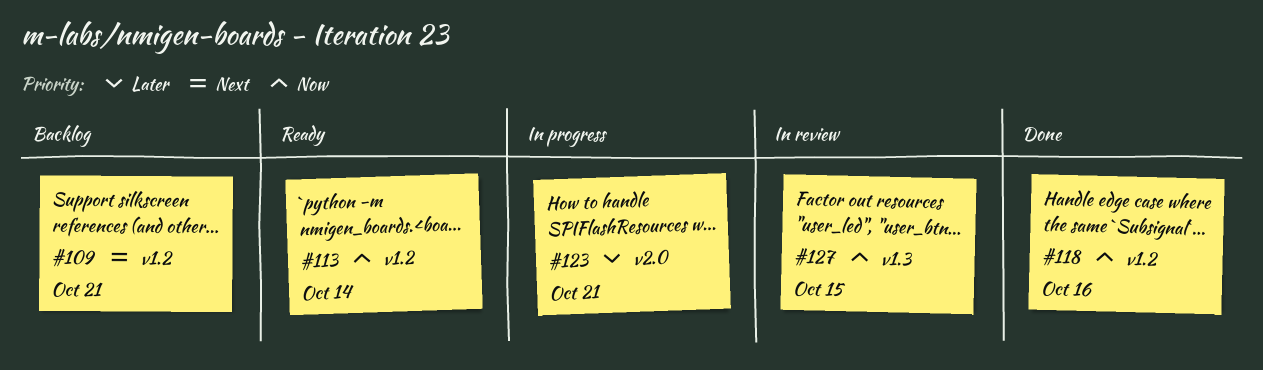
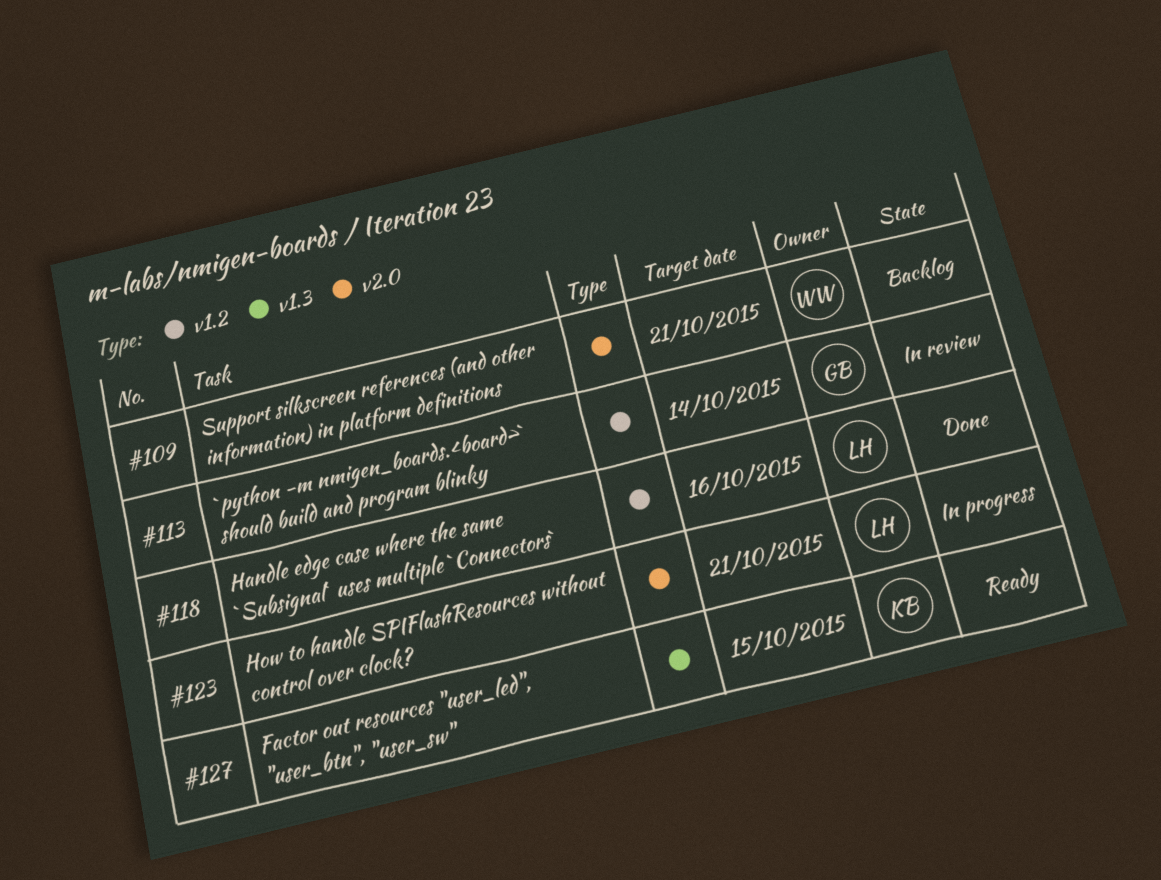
#109, label: v1.2 -> v2.0
#113, status: Ready -> In review
#127, status: In review -> Ready

